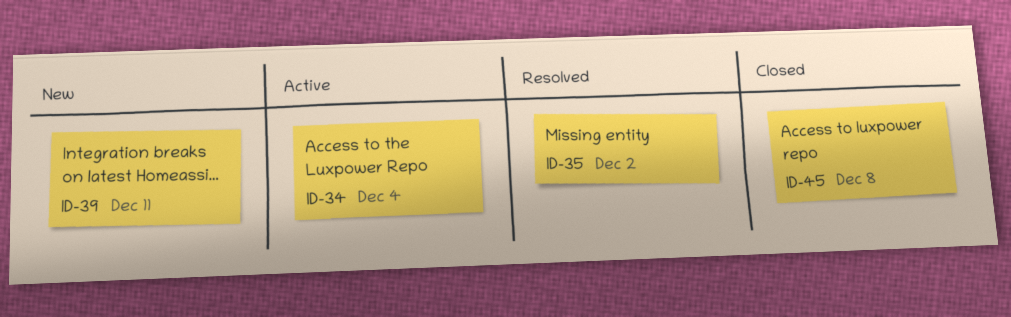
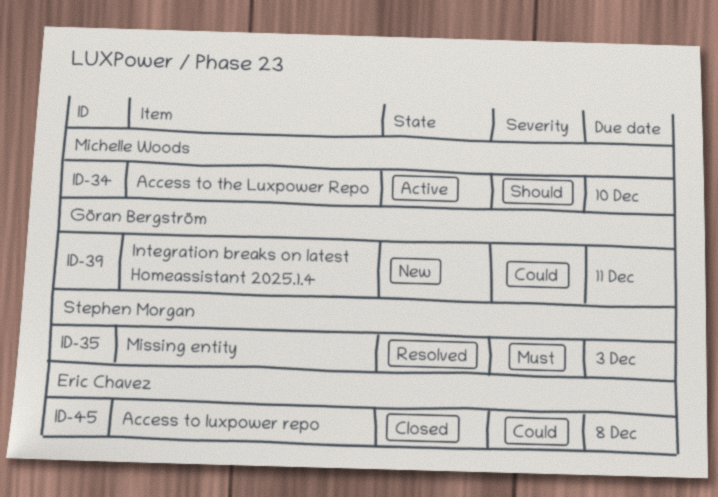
ID-34, due: Dec 4 -> Dec 10
ID-35, due: Dec 2 -> Dec 3

